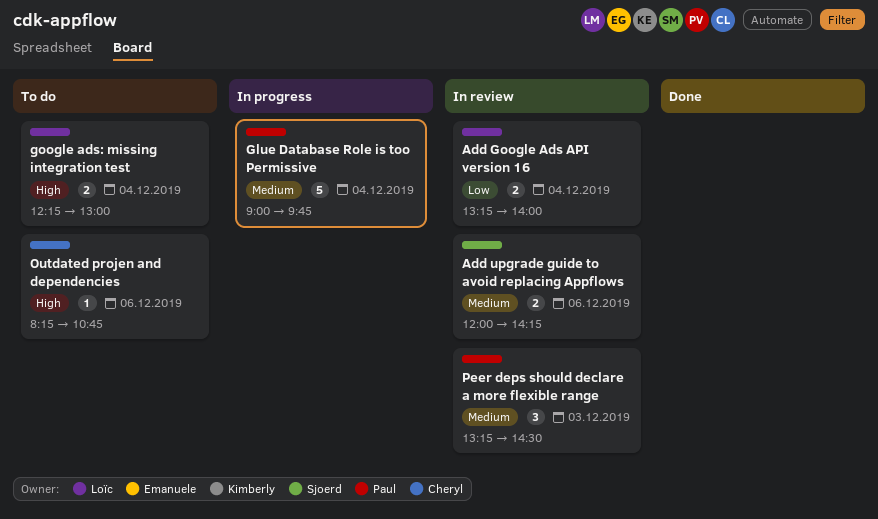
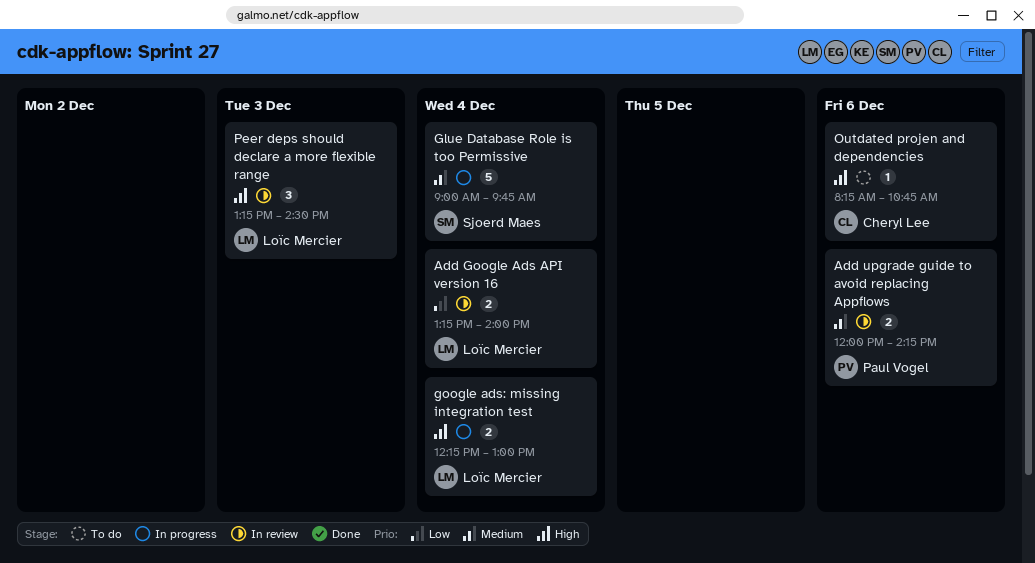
Add upgrade guide to avoid replacing Appflows, owner: Sjoerd Maes -> Paul Vogel
Glue Database Role is too Permissive, owner: Paul Vogel -> Sjoerd Maes
google ads: missing integration test, status: To do -> In progress
Peer deps should declare a more flexible range, owner: Paul Vogel -> Loïc Mercier
Peer deps should declare a more flexible range, priority: Medium -> High

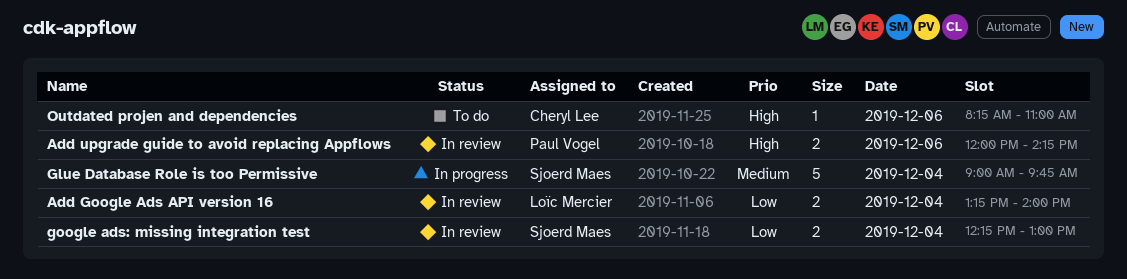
Add upgrade guide to avoid replacing Appflows, priority: Medium -> High
google ads: missing integration test, status: In progress -> In review
google ads: missing integration test, owner: Loïc Mercier -> Sjoerd Maes
google ads: missing integration test, priority: High -> Low
Outdated projen and dependencies, ends: 10:45 -> 11:00
Peer deps should declare a more flexible range: present -> none

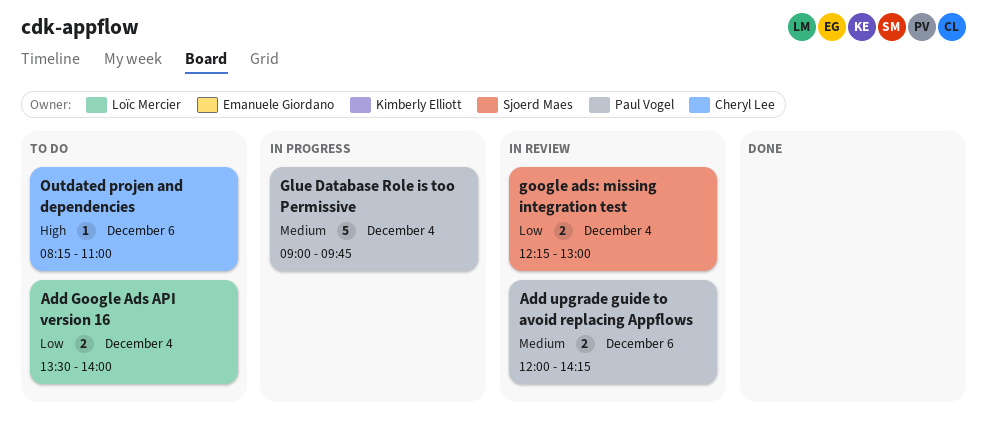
Add Google Ads API version 16, status: In review -> To do
Add Google Ads API version 16, begins: 13:15 -> 13:30
Add upgrade guide to avoid replacing Appflows, priority: High -> Medium
Glue Database Role is too Permissive, owner: Sjoerd Maes -> Paul Vogel

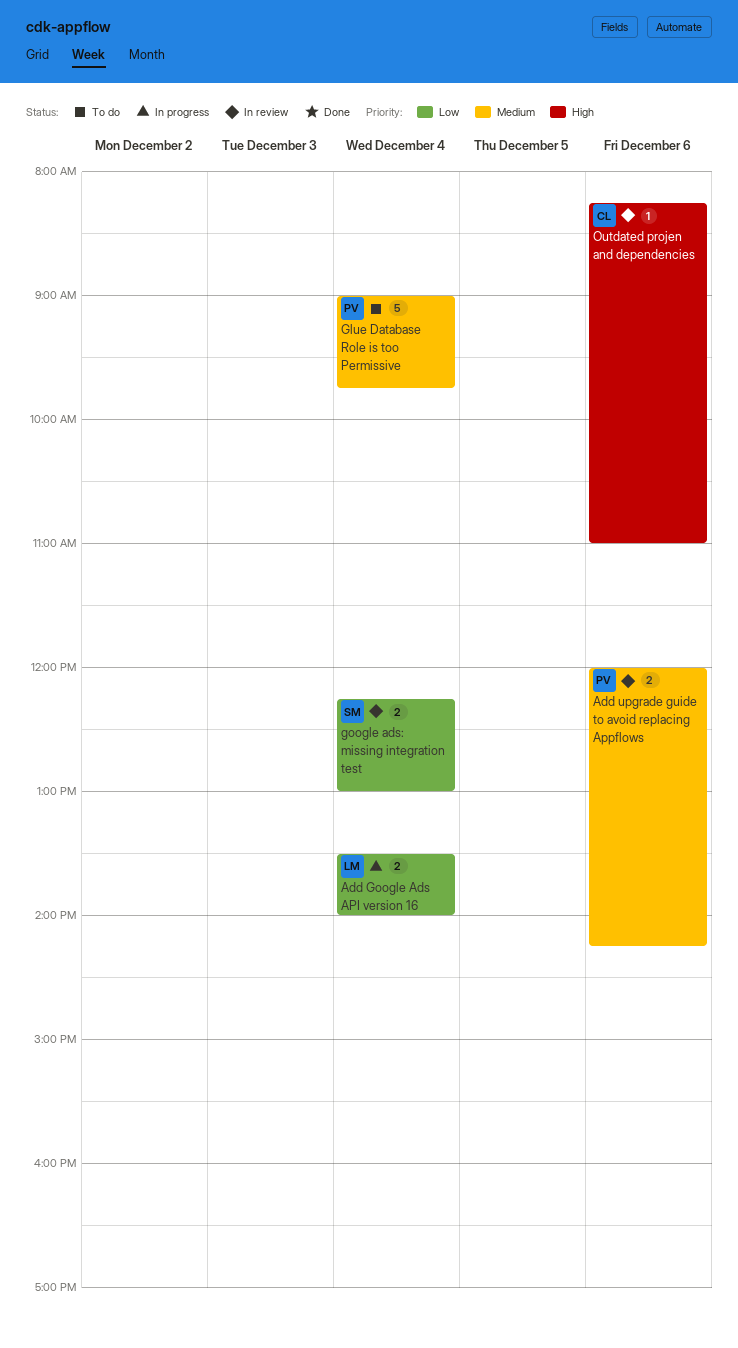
Add Google Ads API version 16, status: To do -> In progress
Glue Database Role is too Permissive, status: In progress -> To do
Outdated projen and dependencies, status: To do -> In review

